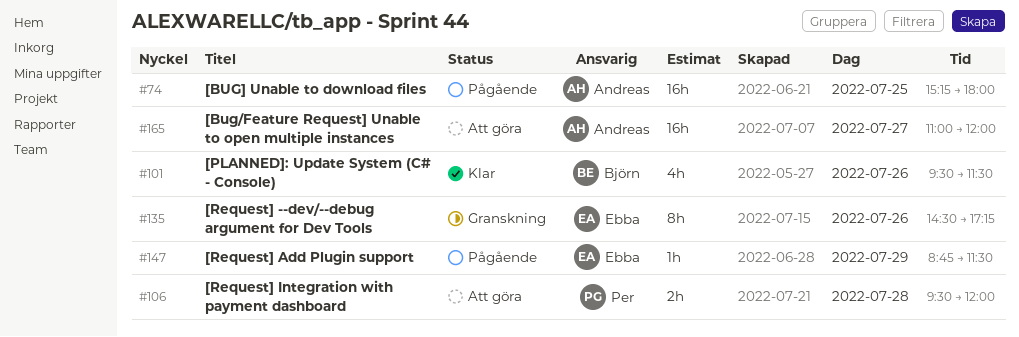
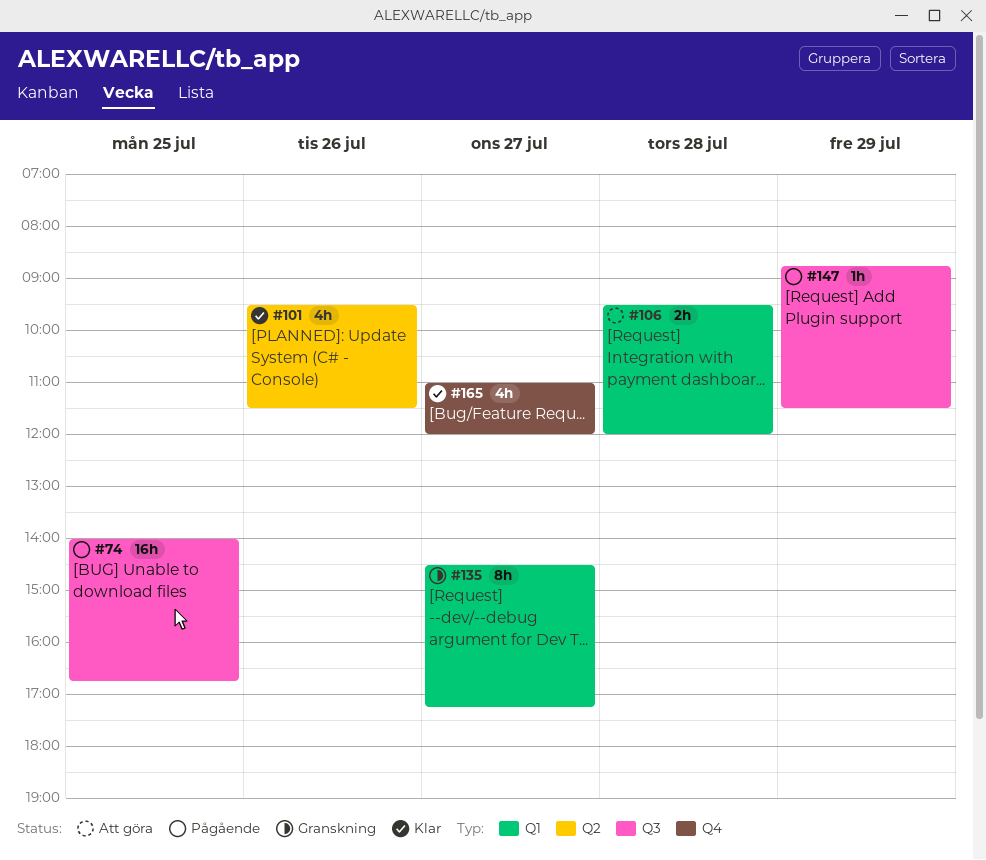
#74, begins: 15:15 -> 14:00
#74, ends: 18:00 -> 16:45
#135, day: Jul 26 -> Jul 27
#165, status: Att göra -> Klar
#165, estimate: 16h -> 4h

